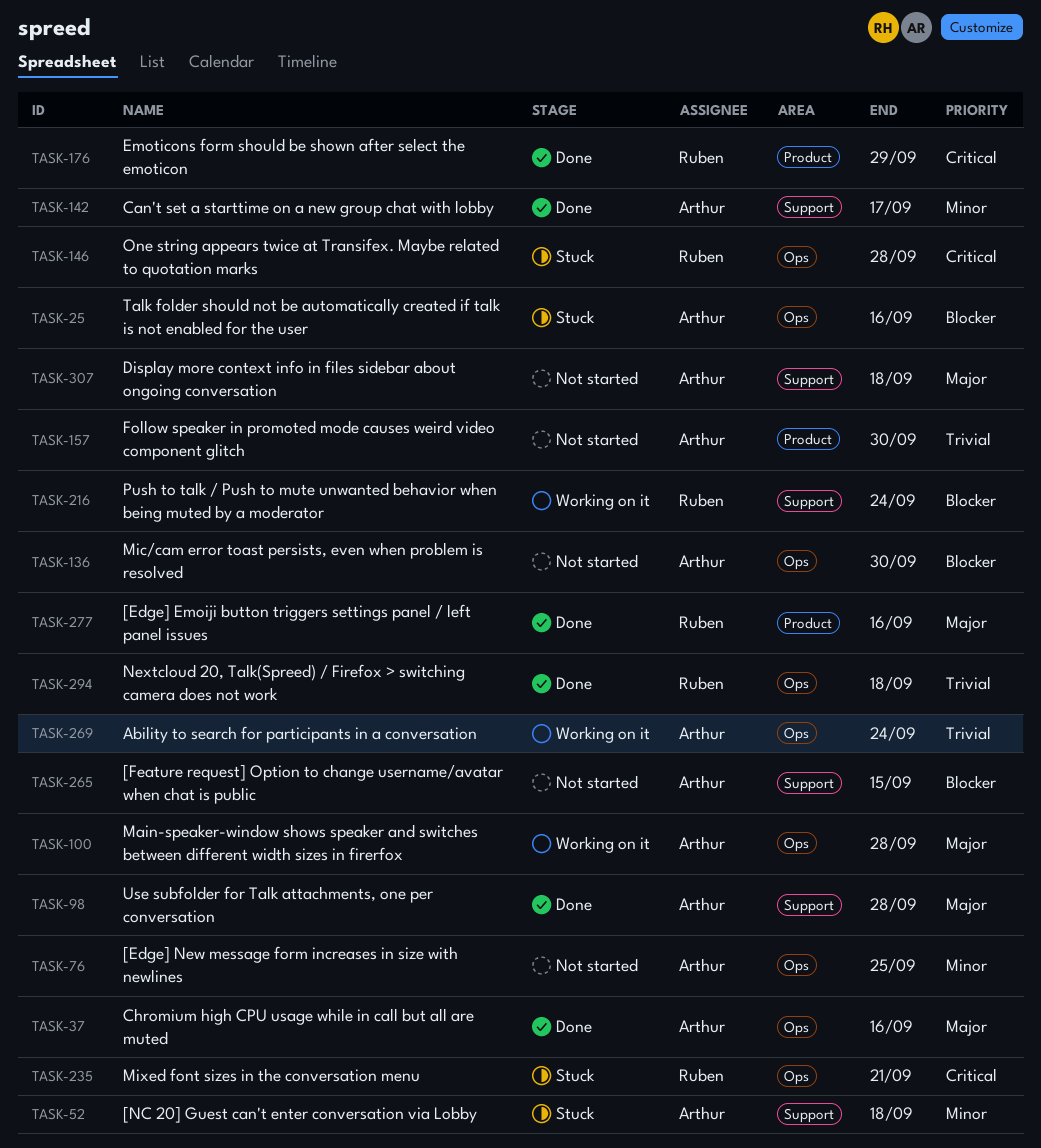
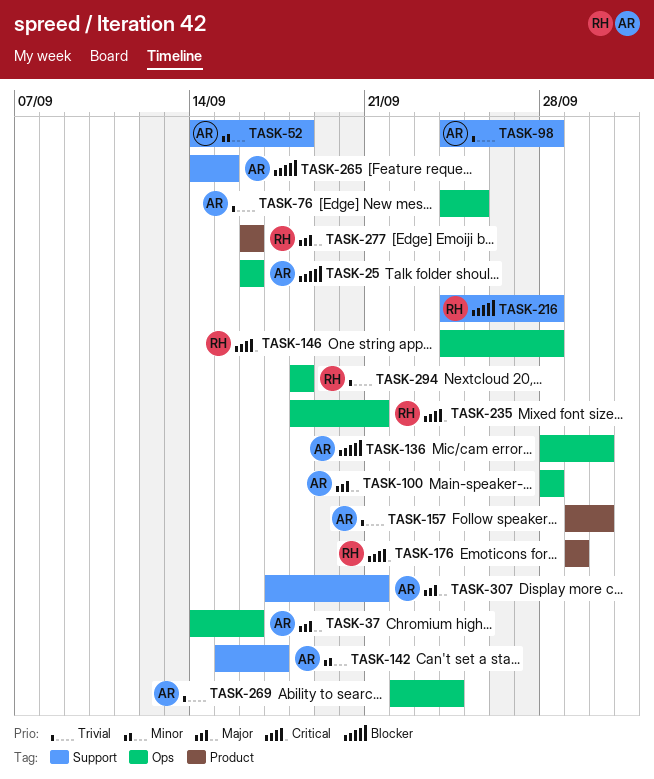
TASK-76, priority: Minor -> Trivial
TASK-98, priority: Major -> Trivial
TASK-216, due: Sep 24 -> Sep 28
TASK-307, due: Sep 18 -> Sep 21

